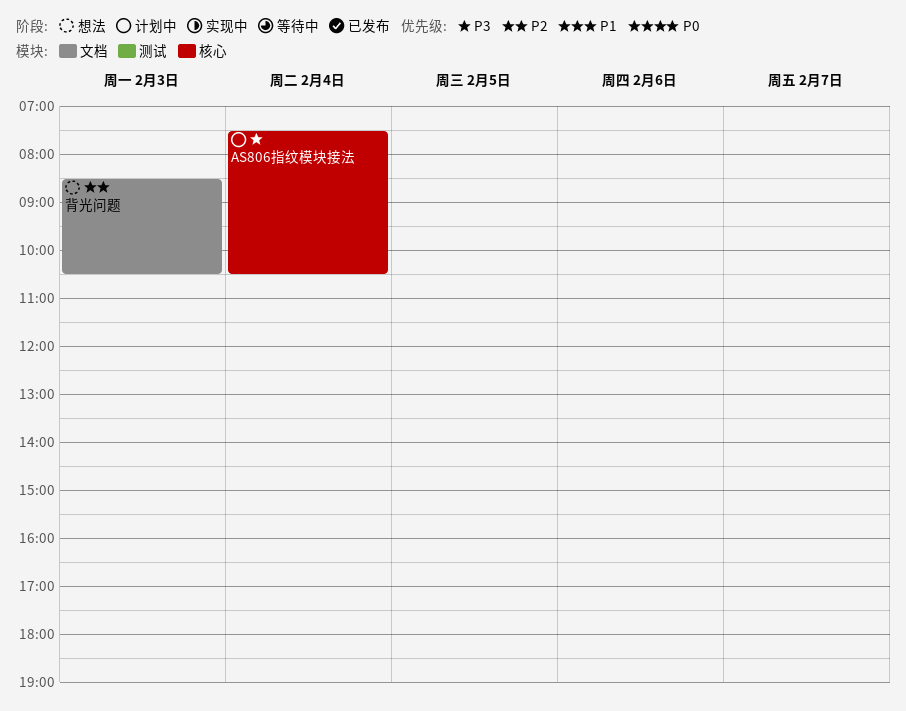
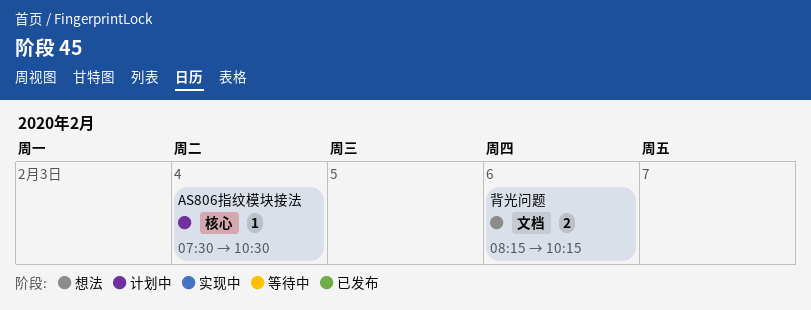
背光问题, day: Feb 3 -> Feb 6
背光问题, begins: 08:30 -> 08:15
背光问题, ends: 10:30 -> 10:15

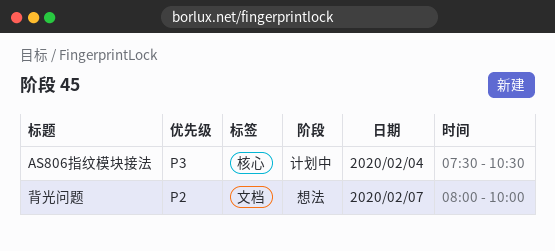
背光问题, day: Feb 6 -> Feb 7
背光问题, begins: 08:15 -> 08:00
背光问题, ends: 10:15 -> 10:00

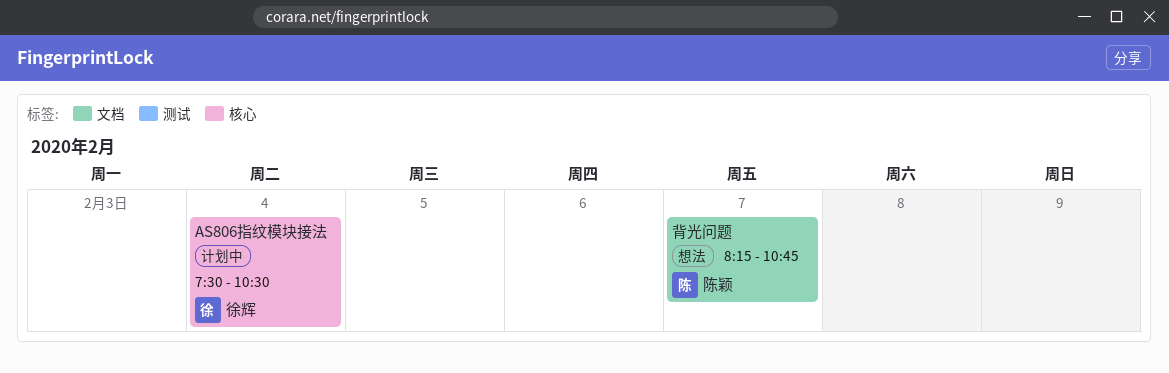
背光问题, begins: 08:00 -> 08:15
背光问题, ends: 10:00 -> 10:45

